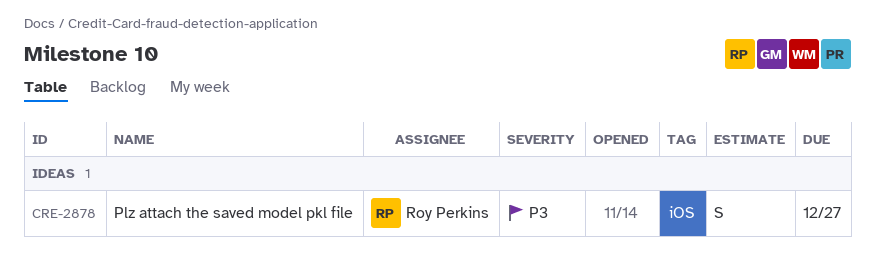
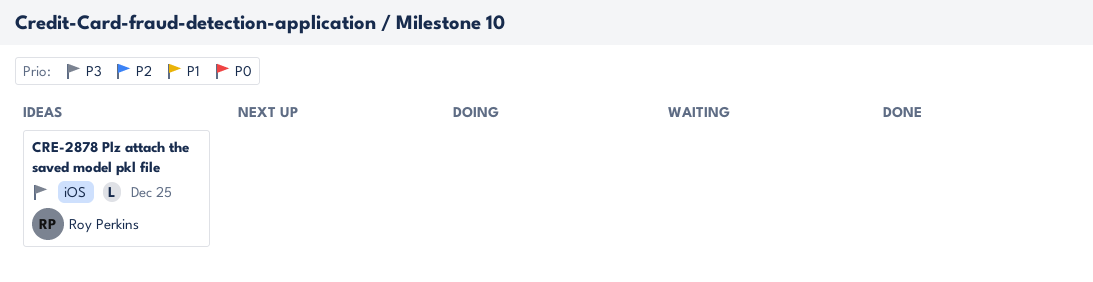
CRE-2878, estimate: S -> L
CRE-2878, due: Dec 27 -> Dec 25

